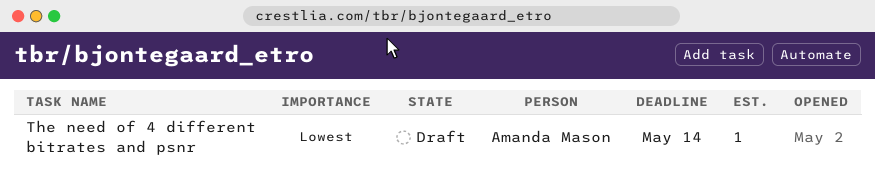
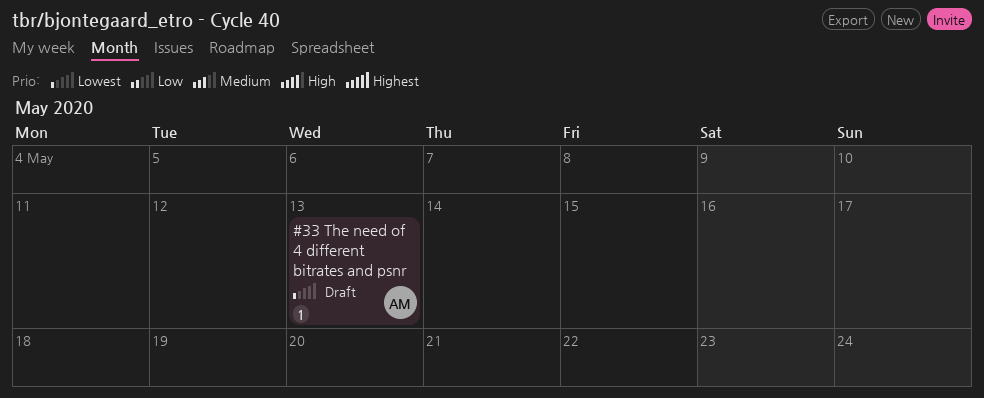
The need of 4 different bitrates and psnr, due: May 14 -> May 13

